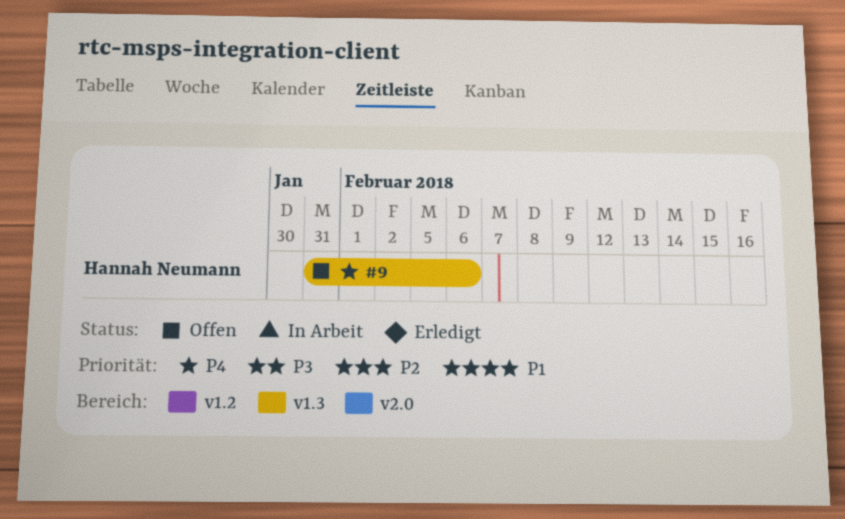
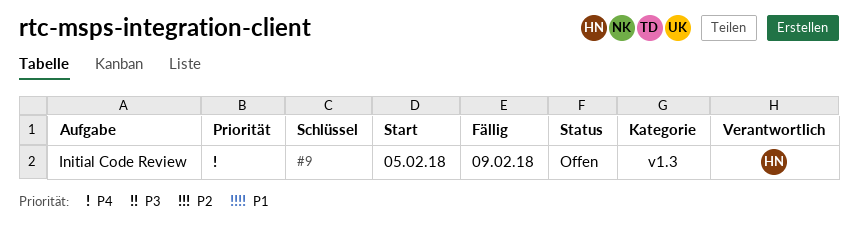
#9, start: Jan 31 -> Feb 5
#9, due: Feb 6 -> Feb 9

